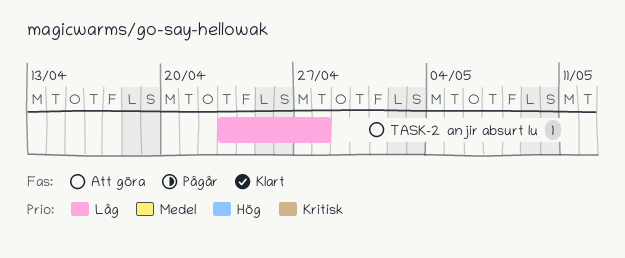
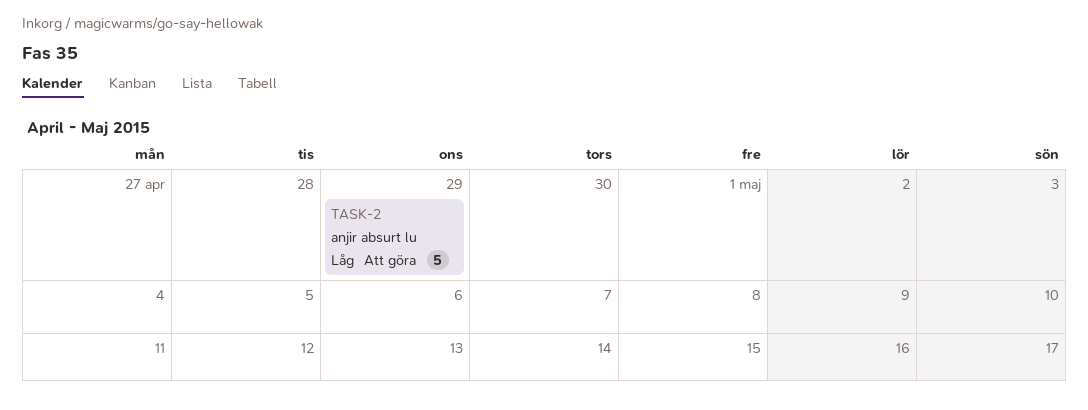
TASK-2, estimate: 1 -> 5
TASK-2, due: Apr 28 -> Apr 29

